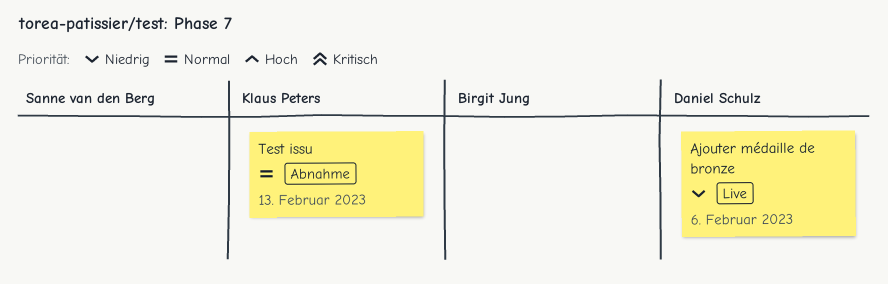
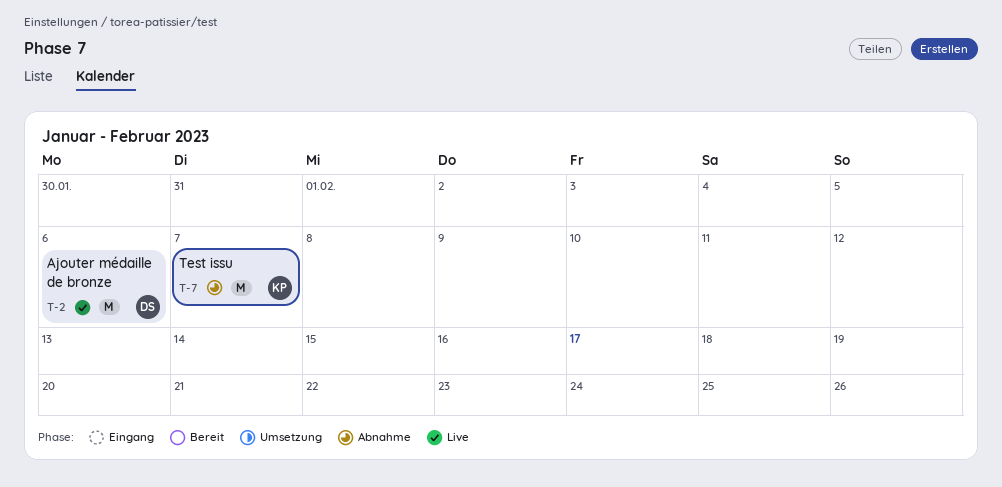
Test issu, due: Feb 13 -> Feb 7

